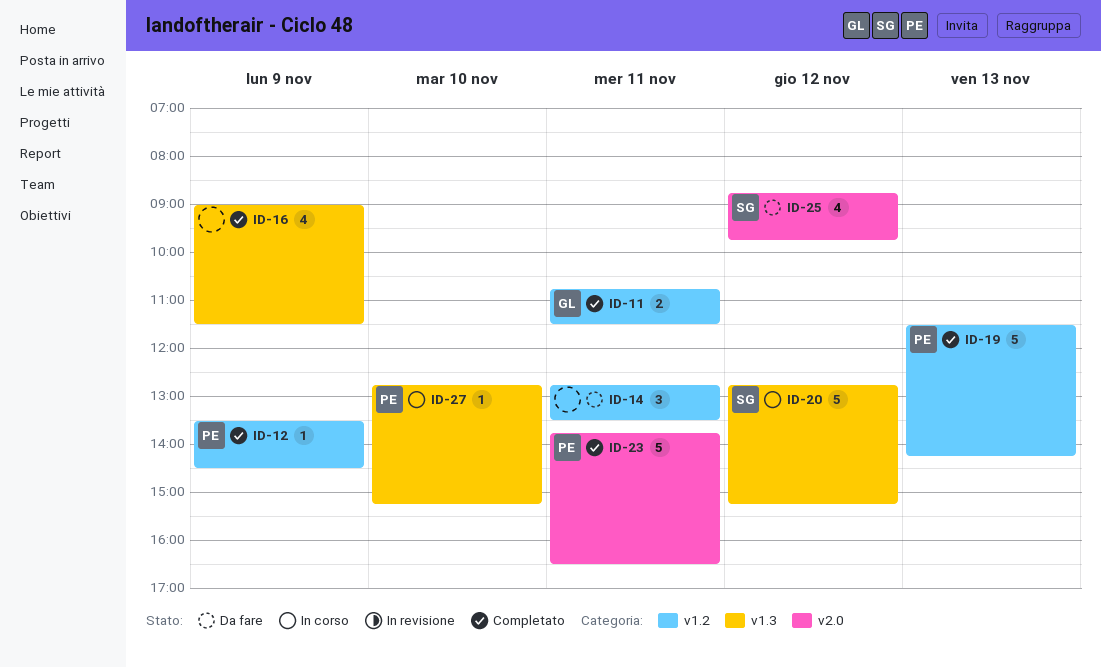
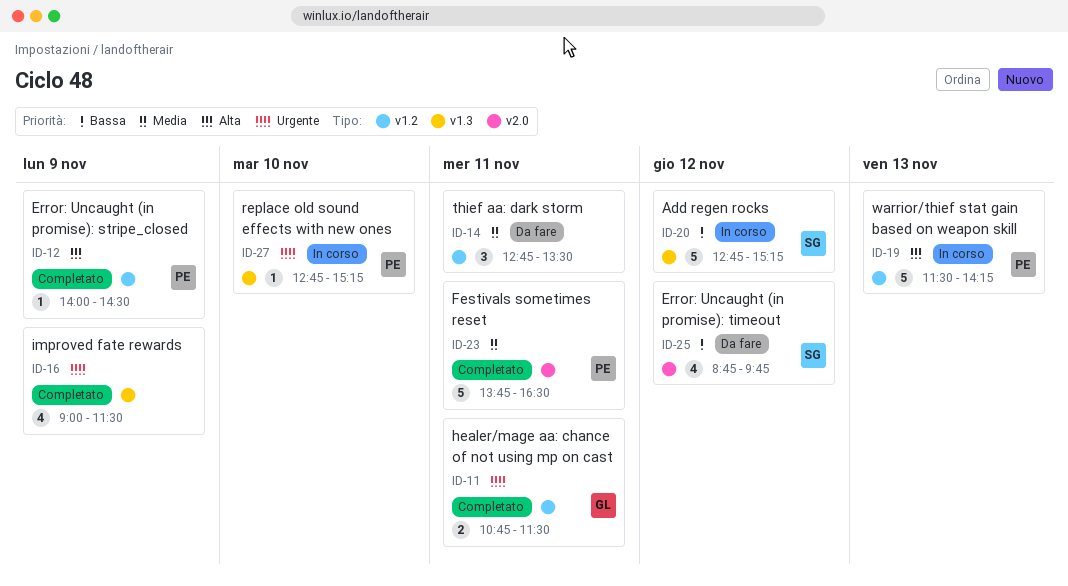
ID-12, begins: 13:30 -> 14:00
ID-19, status: Completato -> In corso

